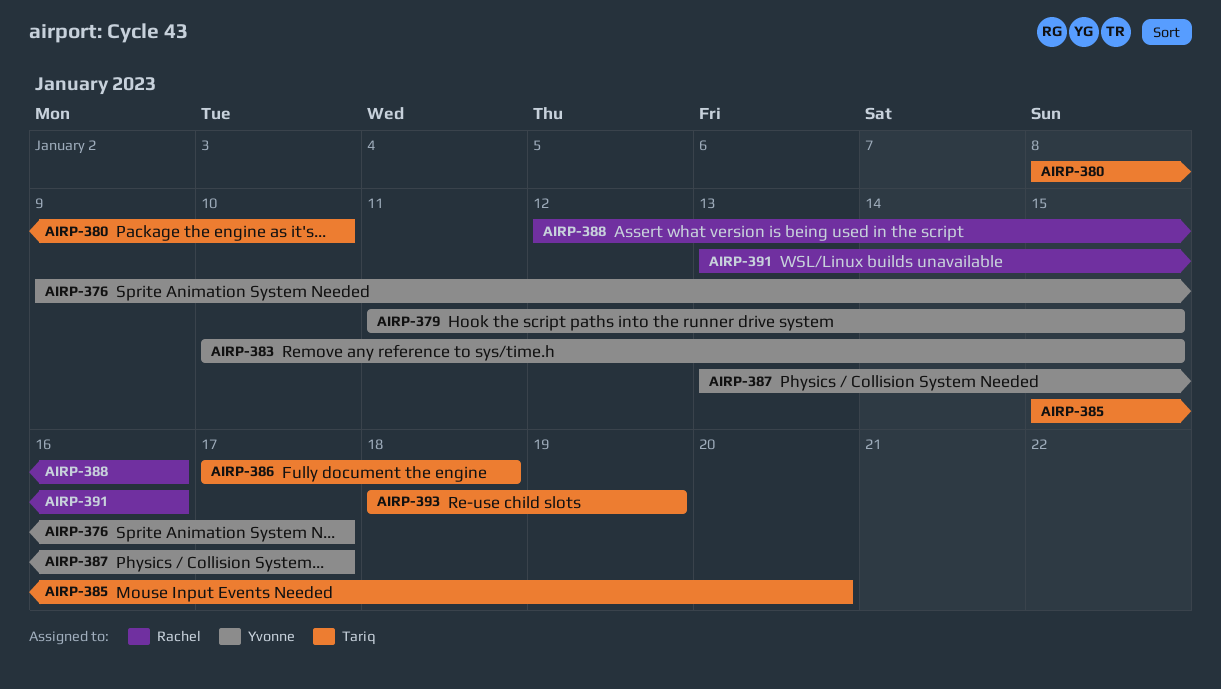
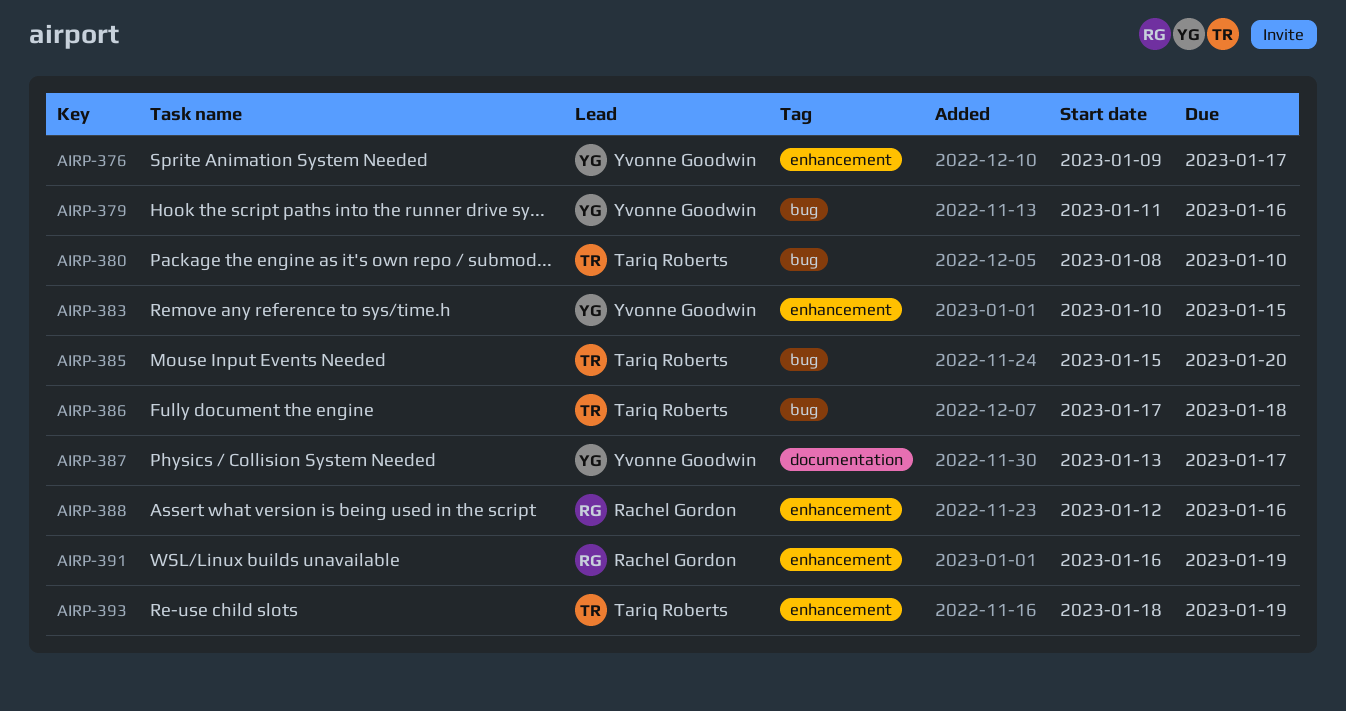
AIRP-379, due: Jan 15 -> Jan 16
AIRP-391, start: Jan 13 -> Jan 16
AIRP-391, due: Jan 16 -> Jan 19

